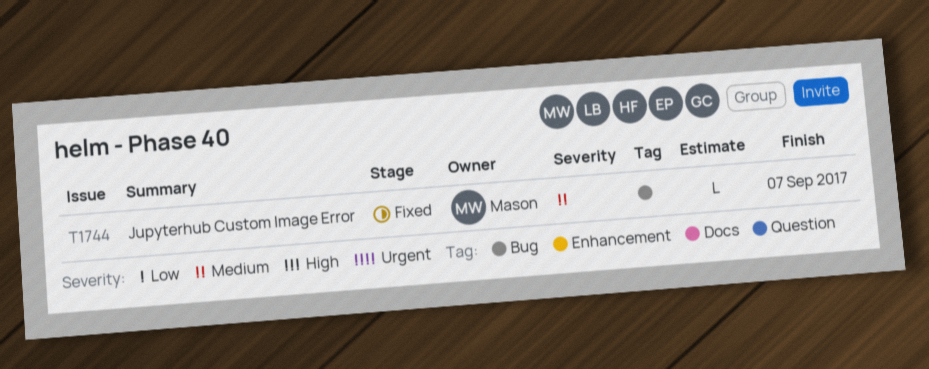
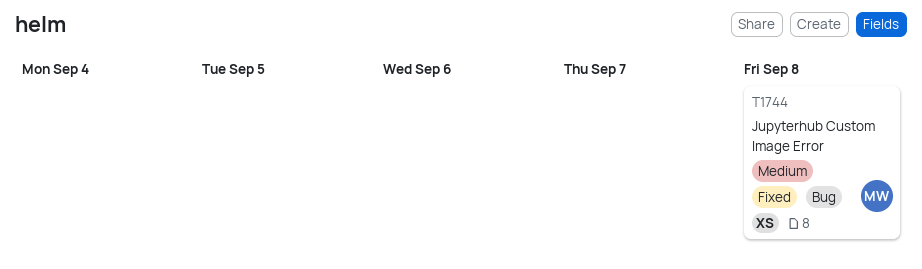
T1744, estimate: L -> XS
T1744, due: Sep 7 -> Sep 8

